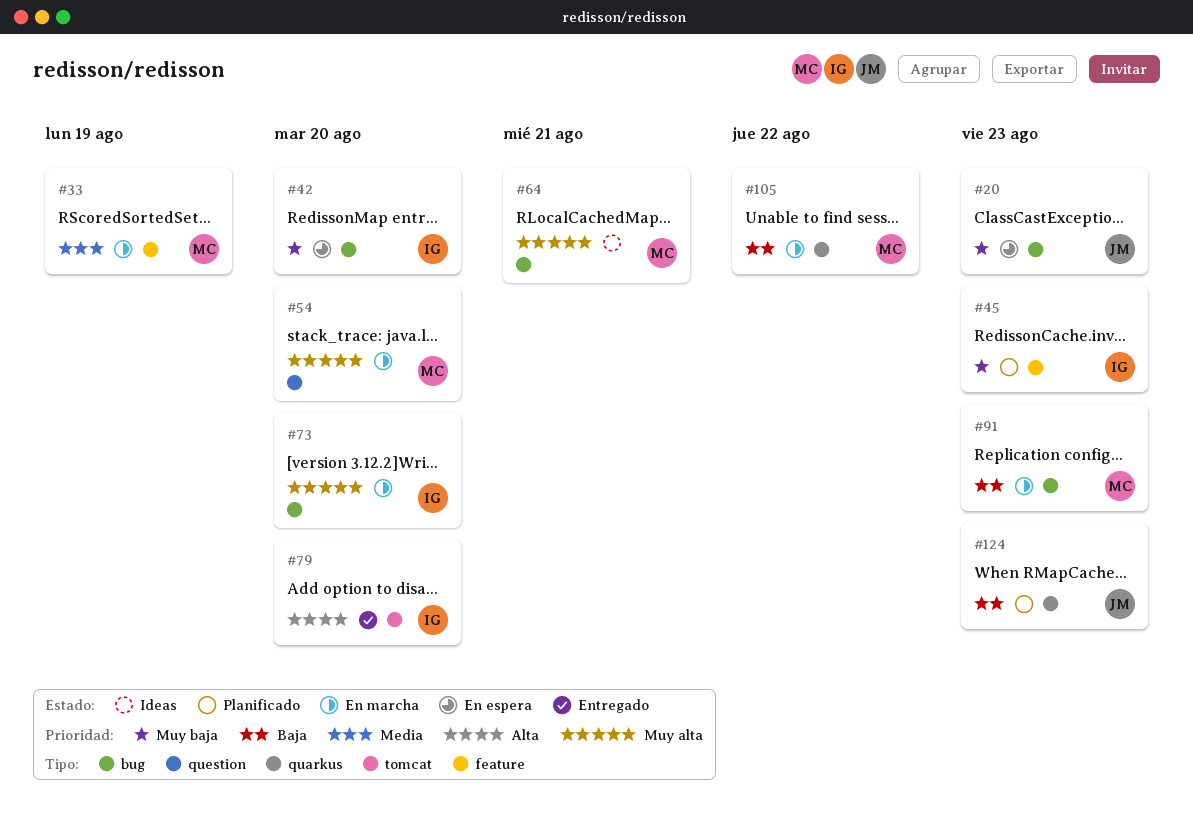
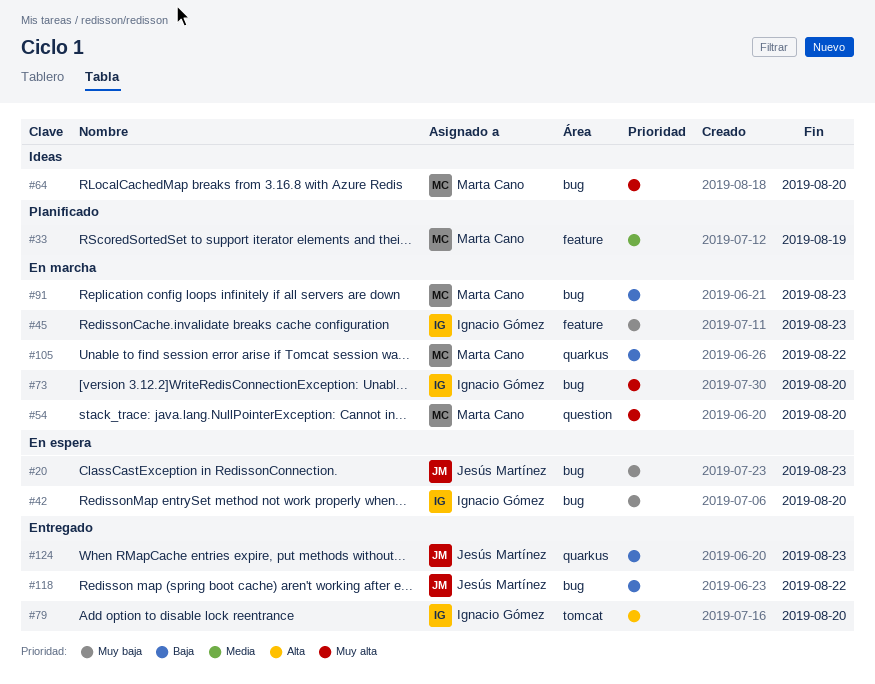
#33, status: En marcha -> Planificado
#45, status: Planificado -> En marcha
#64, due: Aug 21 -> Aug 20
#118: none -> present
#124, status: Planificado -> Entregado

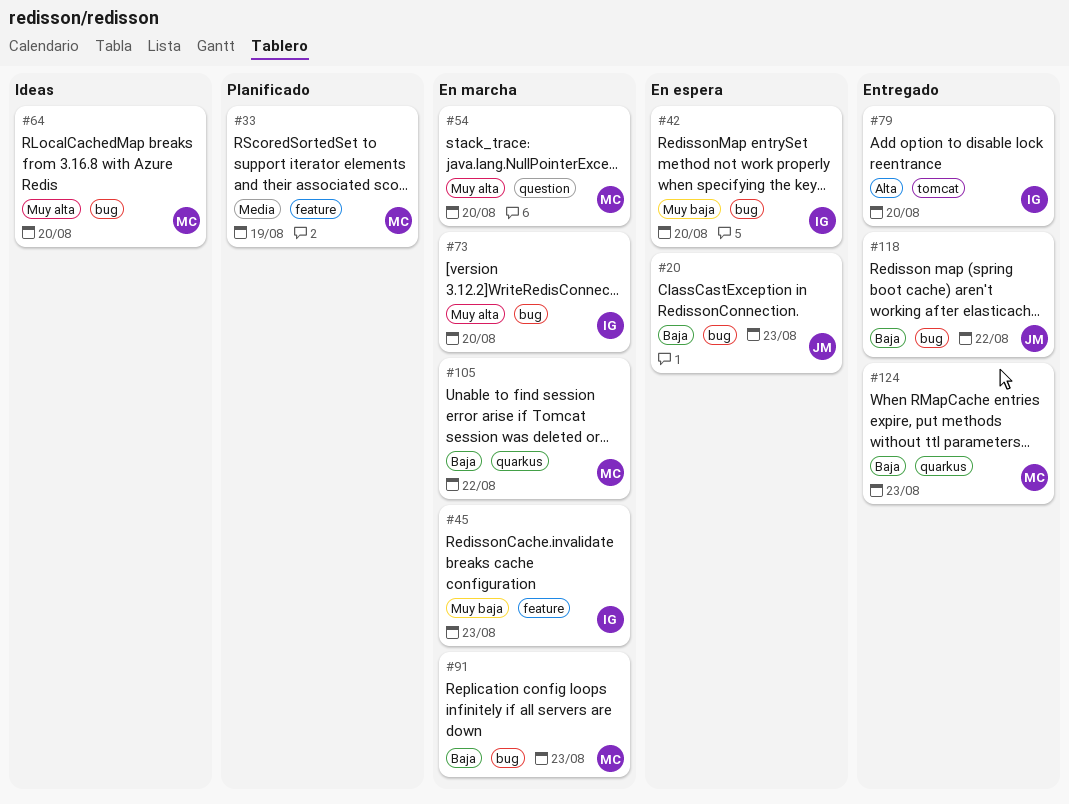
#20, priority: Muy baja -> Baja
#124, owner: Jesús Martínez -> Marta Cano

